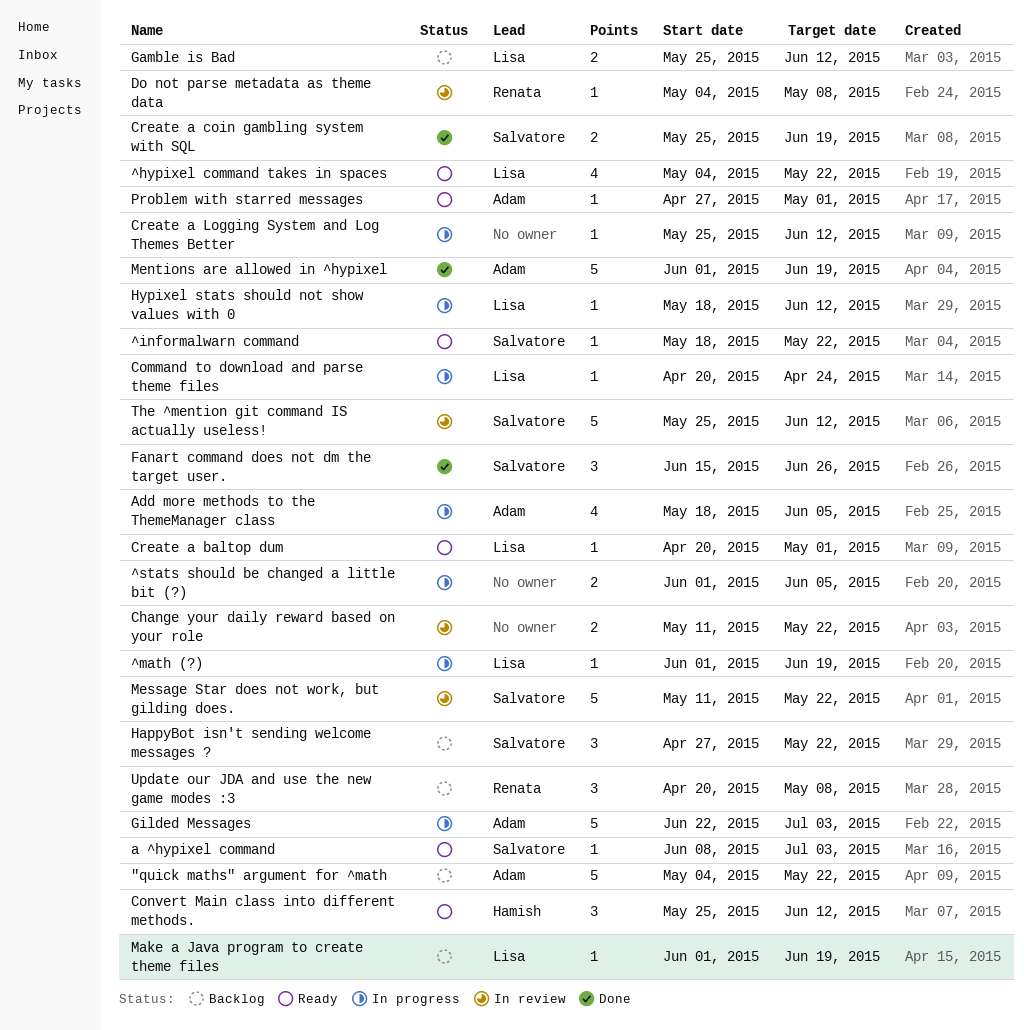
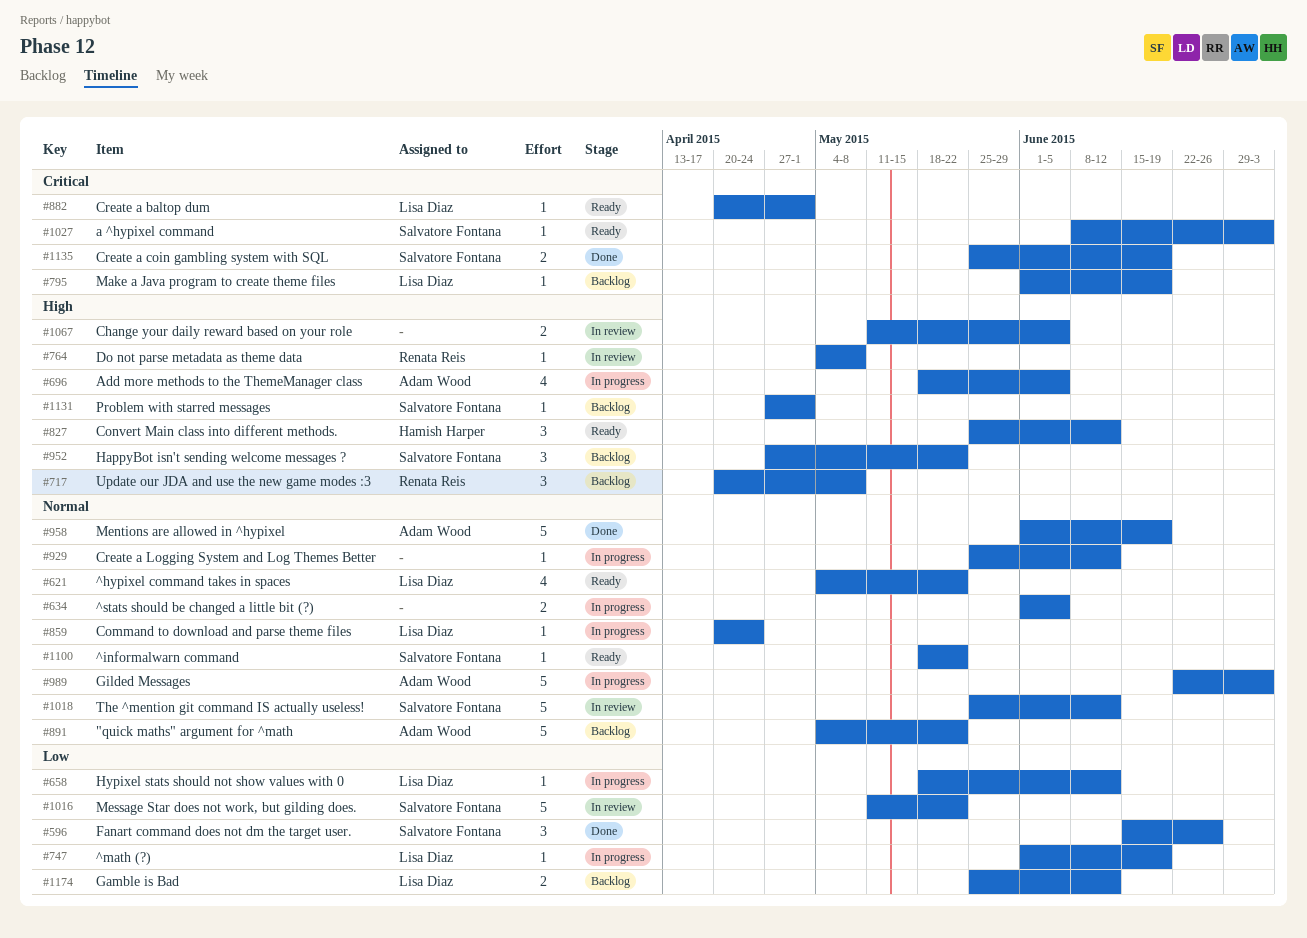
Change your daily reward based on your role, due: May 22 -> Jun 5
Problem with starred messages, status: Ready -> Backlog
Problem with starred messages, owner: Adam Wood -> Salvatore Fontana

